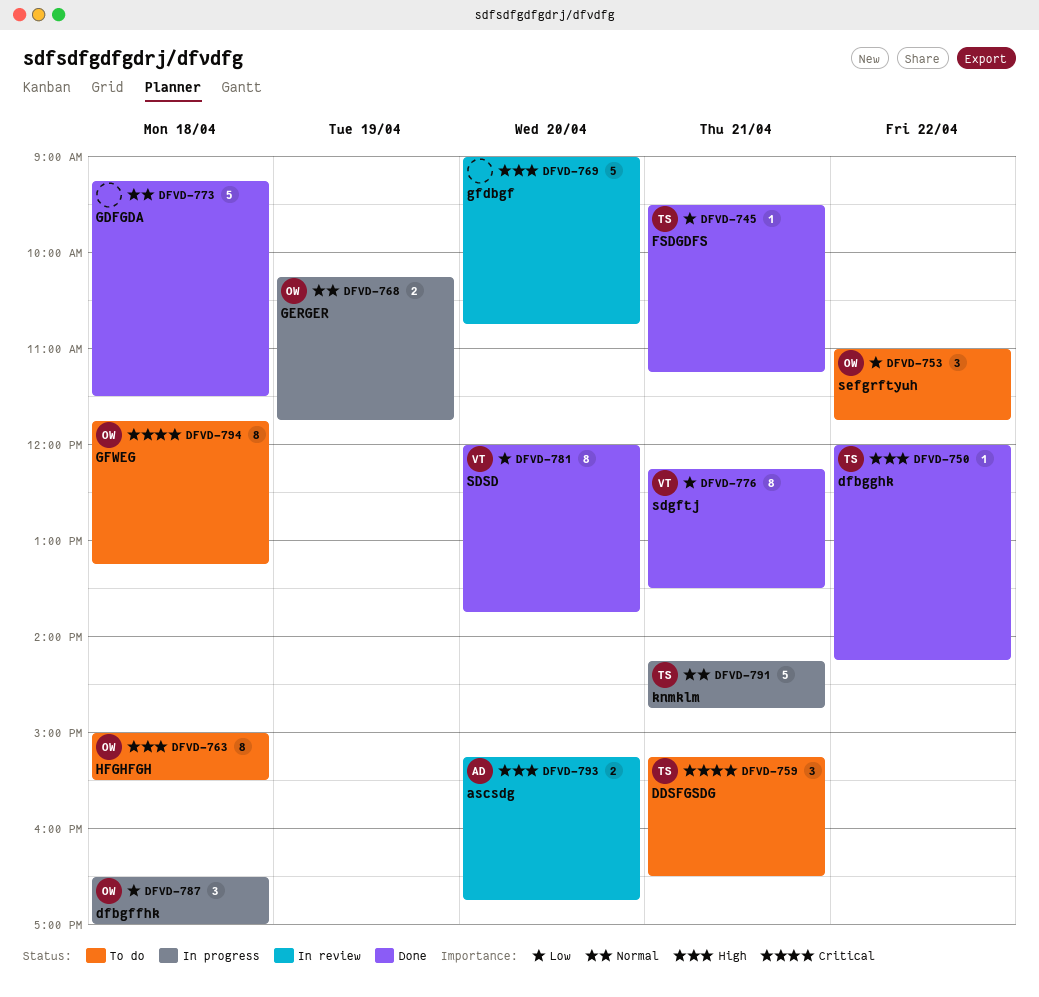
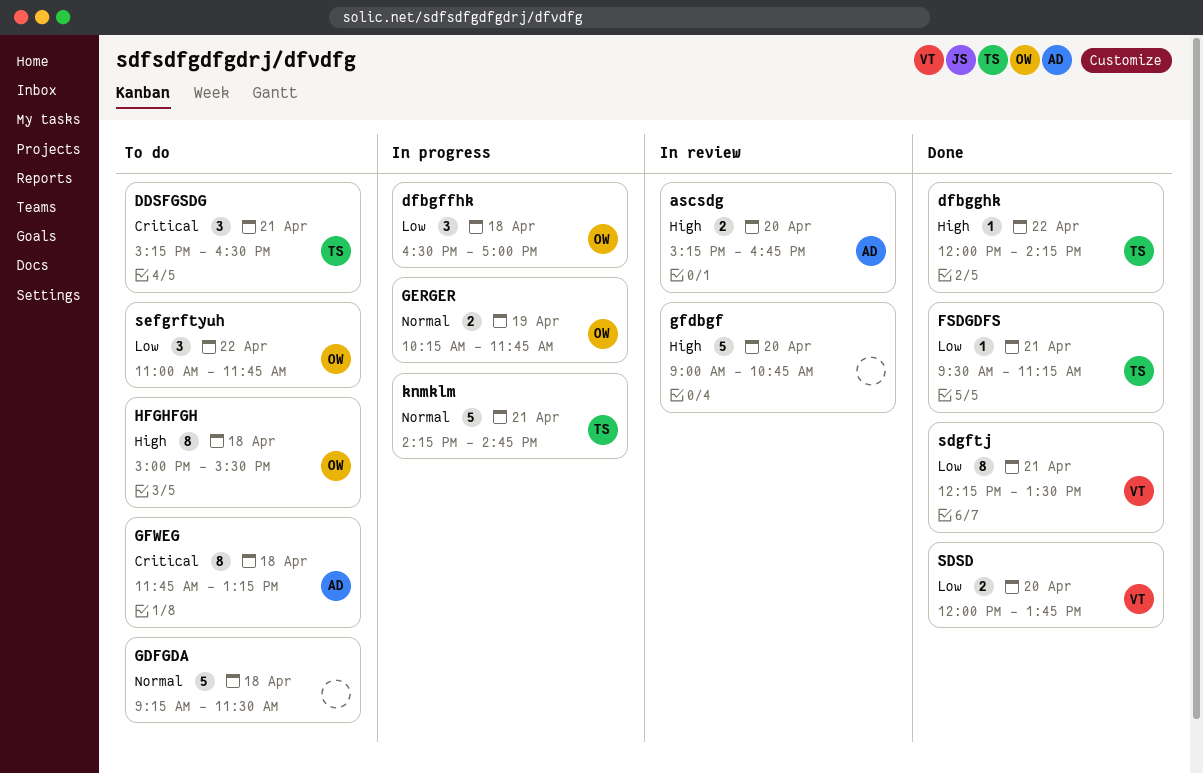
GDFGDA, status: Done -> To do
GFWEG, owner: OW -> AD
SDSD, estimate: 8 -> 2

